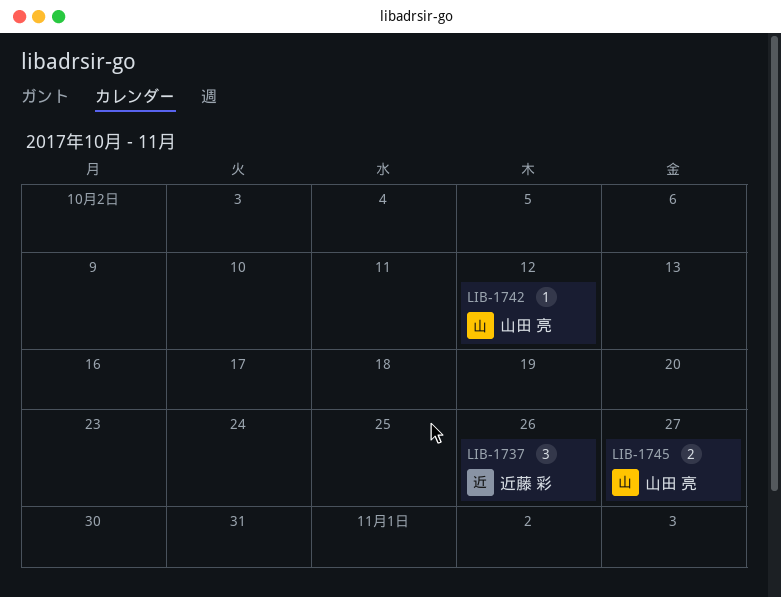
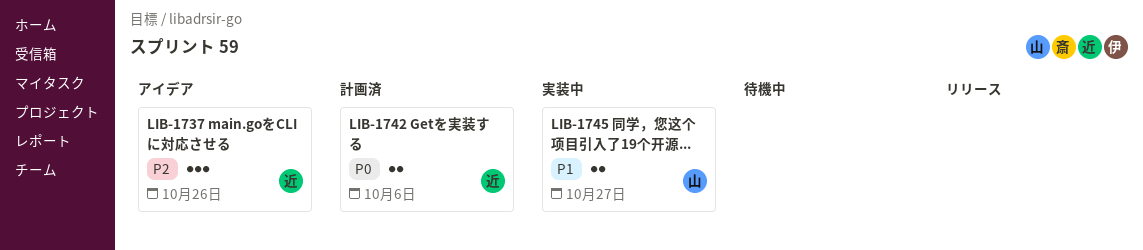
LIB-1742, owner: 山田 亮 -> 近藤 彩
LIB-1742, estimate: 1 -> 2
LIB-1742, due: Oct 12 -> Oct 6

